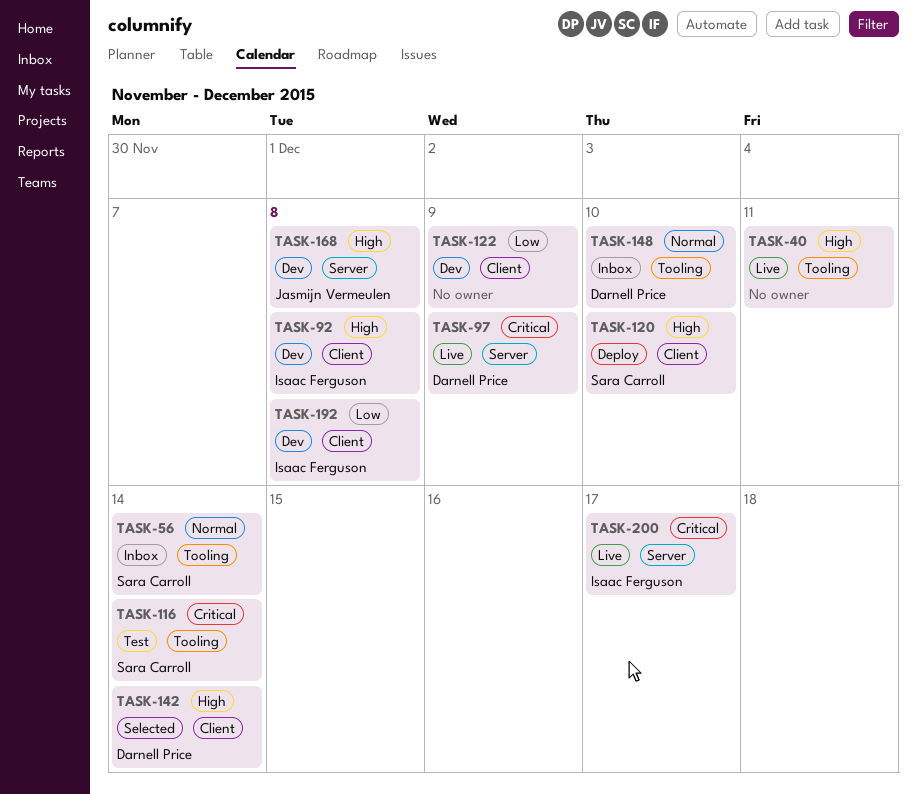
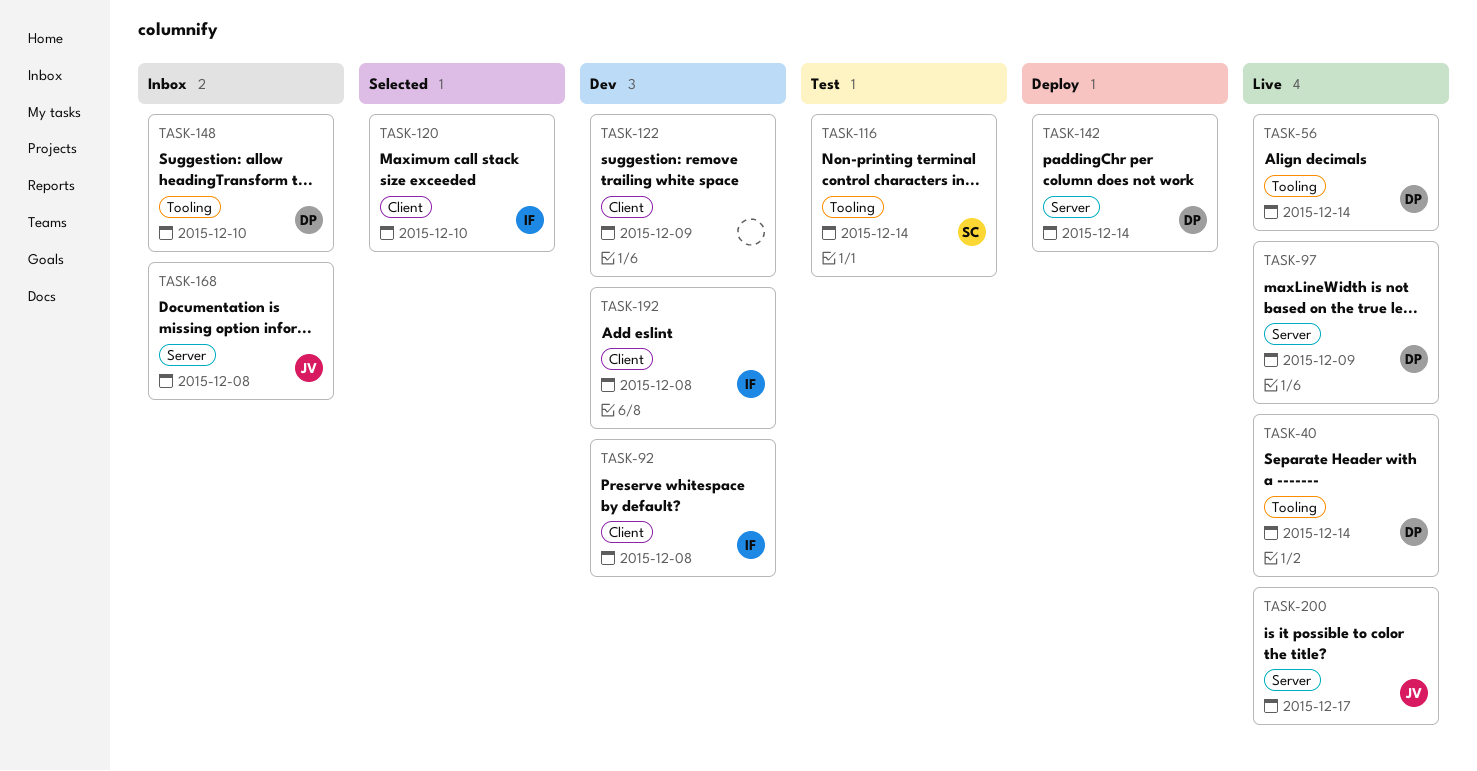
TASK-40, owner: none -> Darnell Price
TASK-40, due: Dec 11 -> Dec 14
TASK-56, status: Inbox -> Live
TASK-56, owner: Sara Carroll -> Darnell Price
TASK-120, status: Deploy -> Selected
TASK-120, owner: Sara Carroll -> Isaac Ferguson
TASK-142, status: Selected -> Deploy
TASK-142, label: Client -> Server
TASK-168, status: Dev -> Inbox
TASK-200, owner: Isaac Ferguson -> Jasmijn Vermeulen

